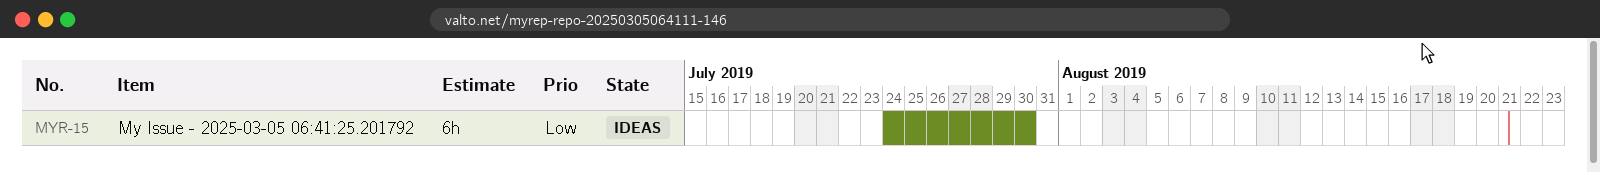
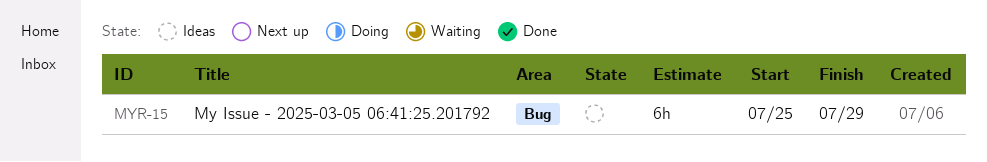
MYR-15, start: Jul 24 -> Jul 25
MYR-15, due: Jul 30 -> Jul 29

